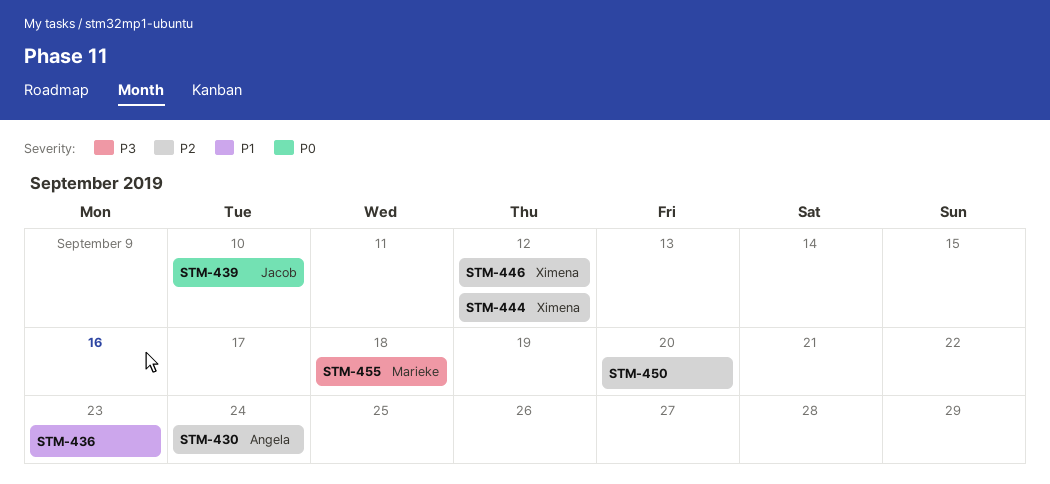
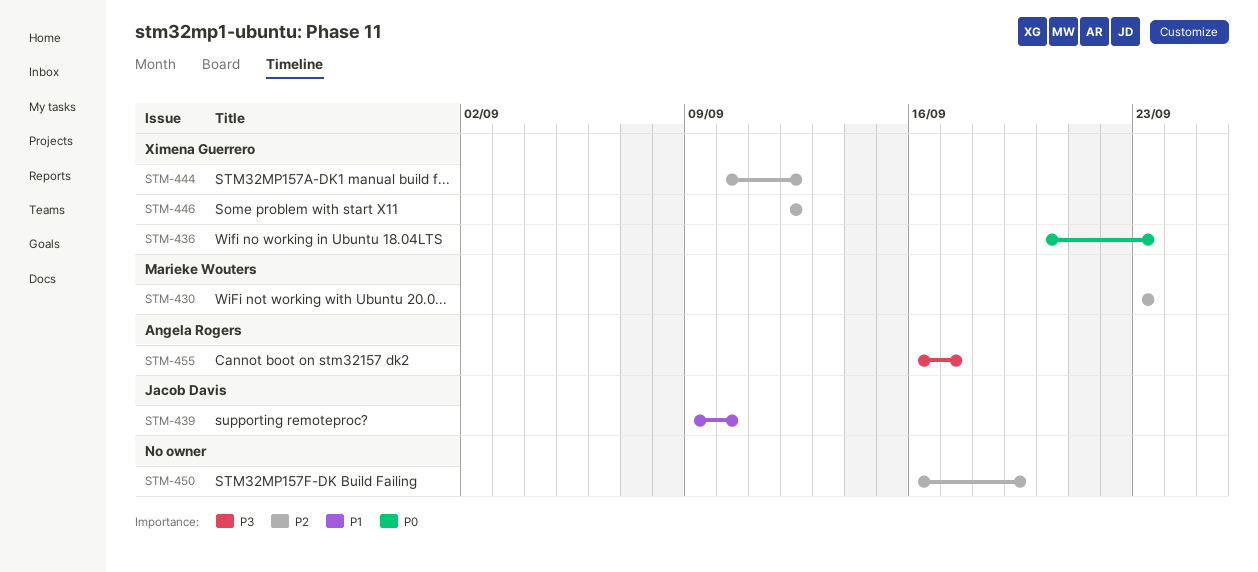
STM-430, owner: Angela Rogers -> Marieke Wouters
STM-430, due: Sep 24 -> Sep 23
STM-436, owner: none -> Ximena Guerrero
STM-436, priority: P1 -> P0
STM-439, priority: P0 -> P1
STM-450, due: Sep 20 -> Sep 19
STM-455, owner: Marieke Wouters -> Angela Rogers
STM-455, due: Sep 18 -> Sep 17

